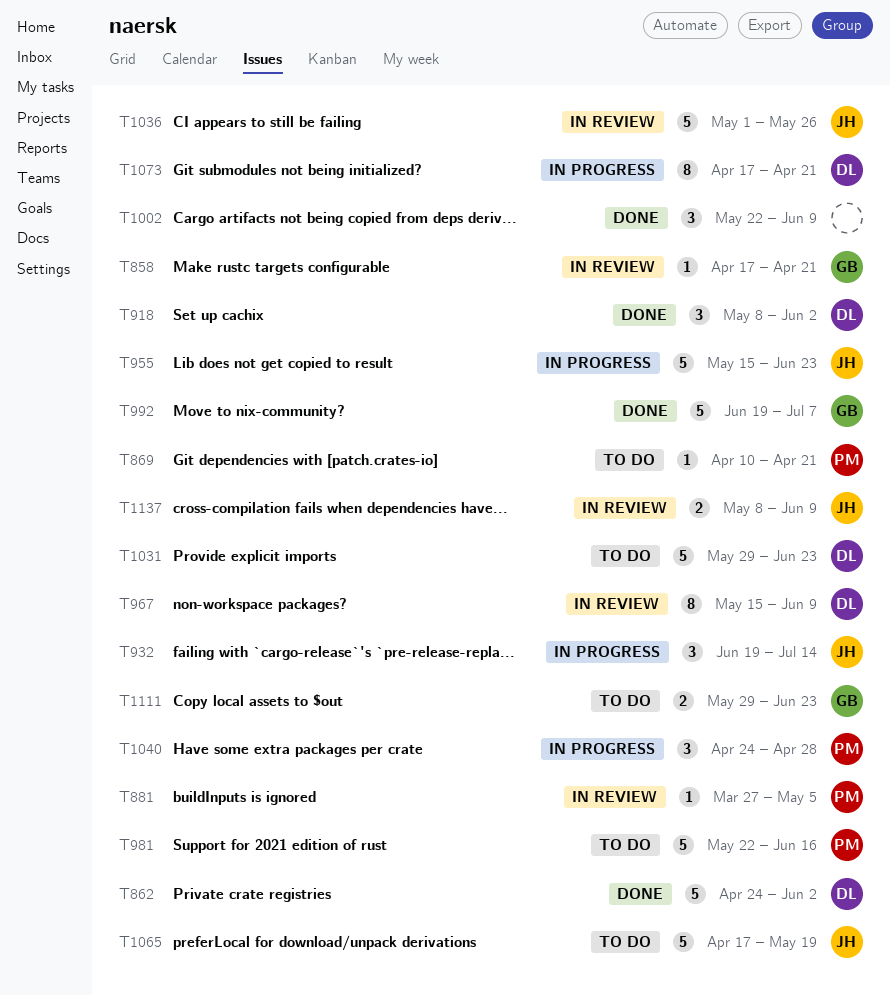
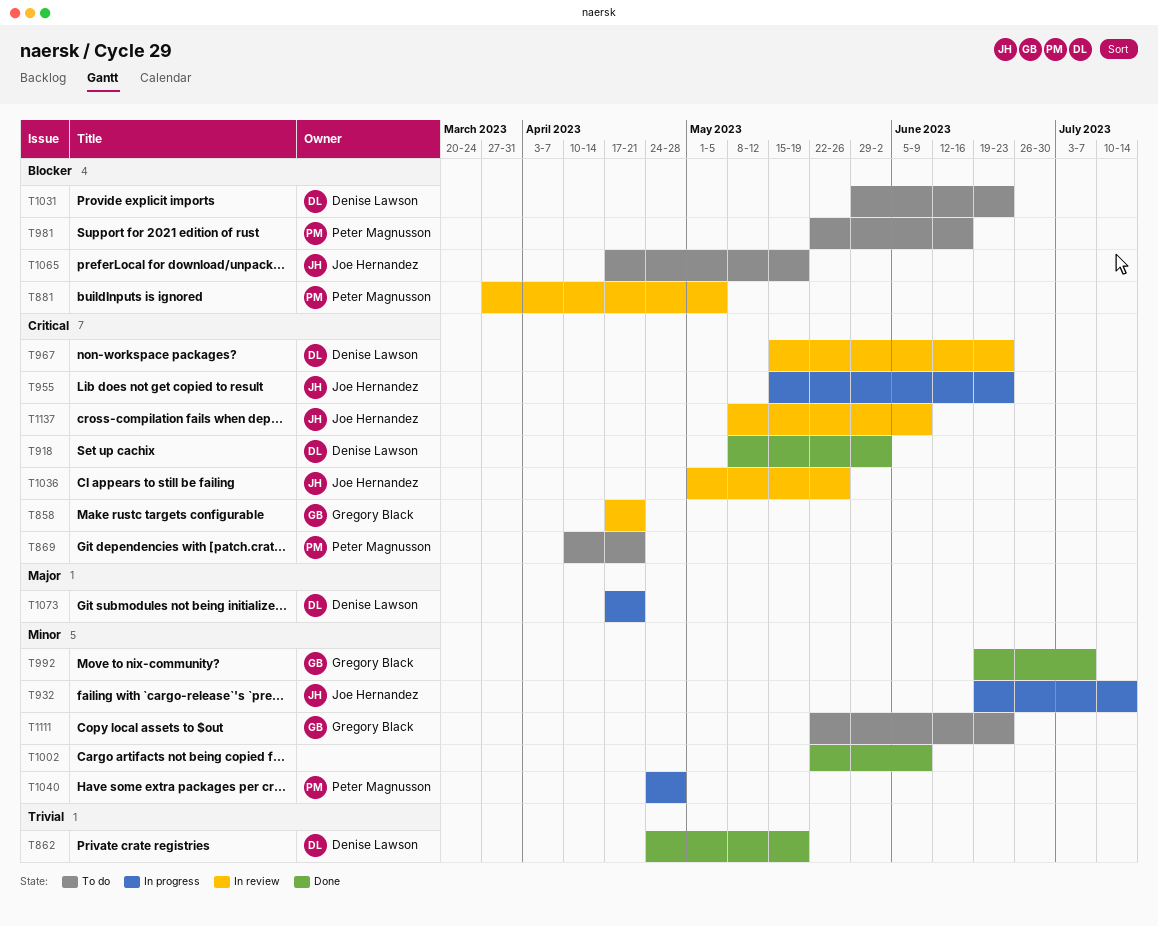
T862, due: Jun 2 -> May 19
T967, due: Jun 9 -> Jun 23
T1111, start: May 29 -> May 22

